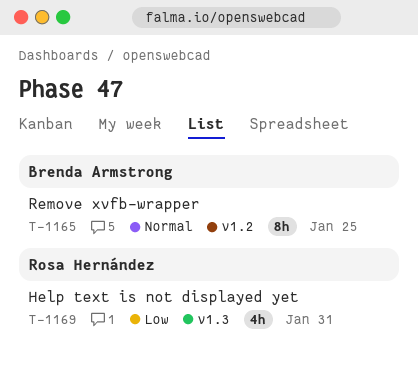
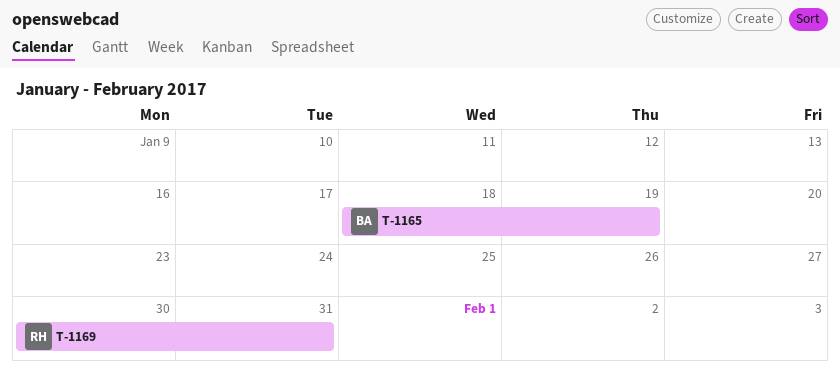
T-1165, due: Jan 25 -> Jan 19

